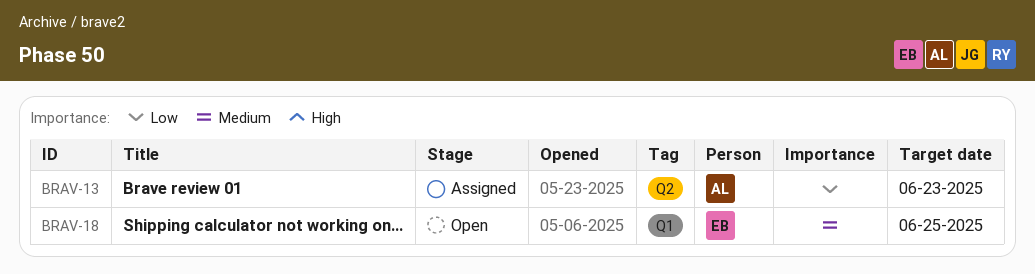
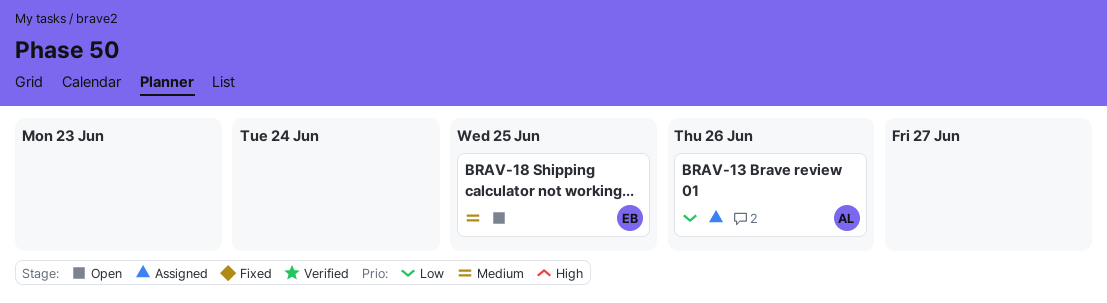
BRAV-13, due: Jun 23 -> Jun 26

